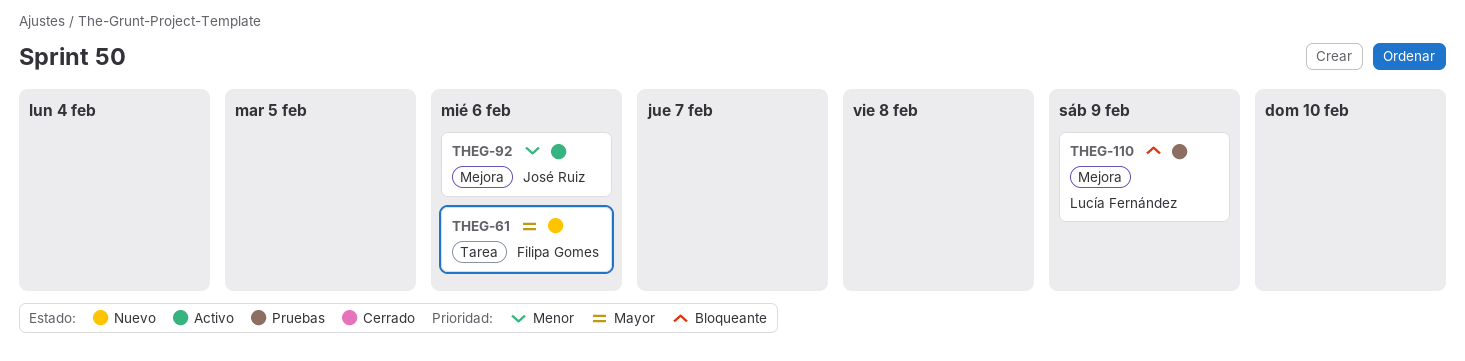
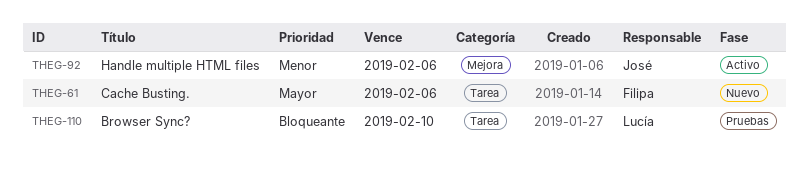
THEG-110, label: Mejora -> Tarea
THEG-110, due: Feb 9 -> Feb 10

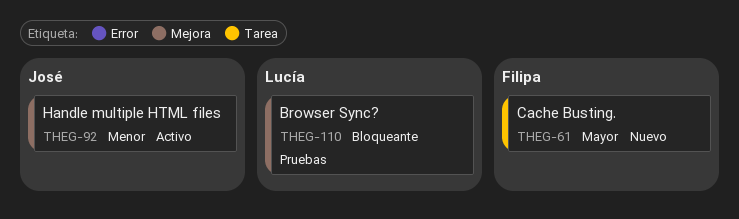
THEG-110, label: Tarea -> Mejora

